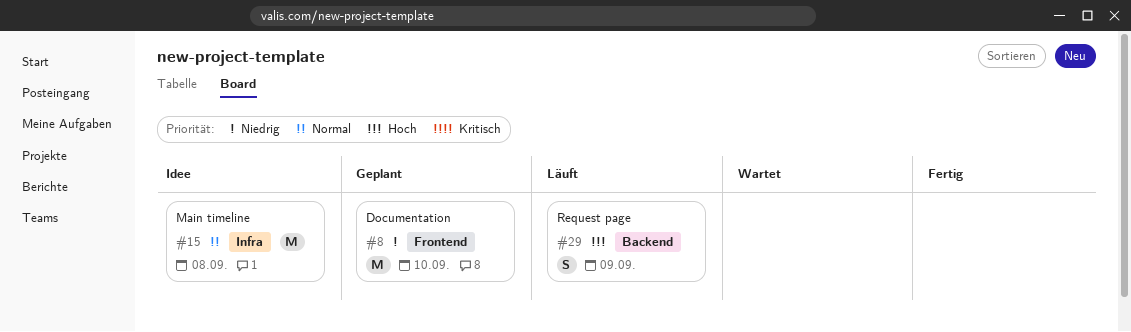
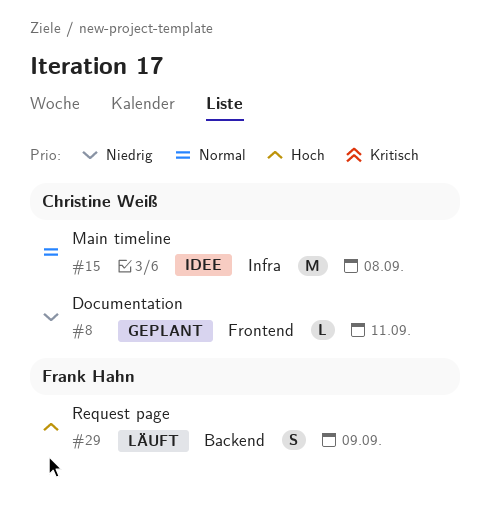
#8, estimate: M -> L
#8, due: Sep 10 -> Sep 11

